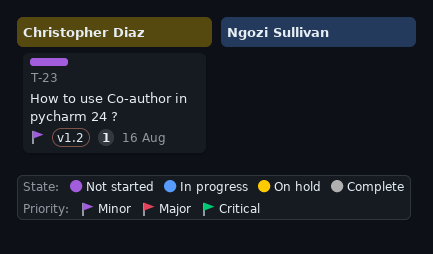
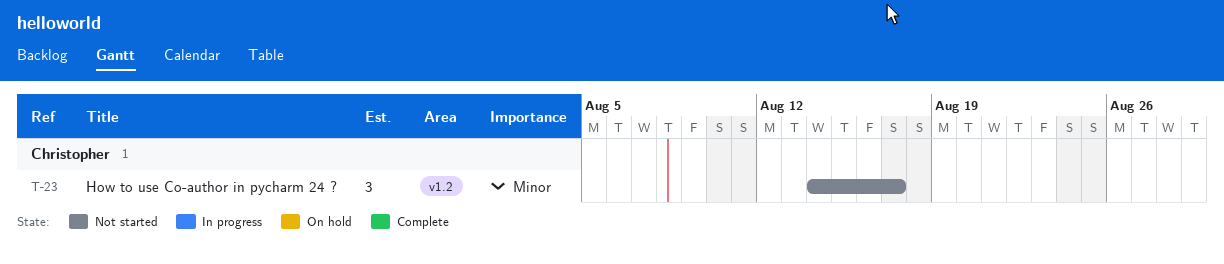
T-23, estimate: 1 -> 3
T-23, due: Aug 16 -> Aug 17

